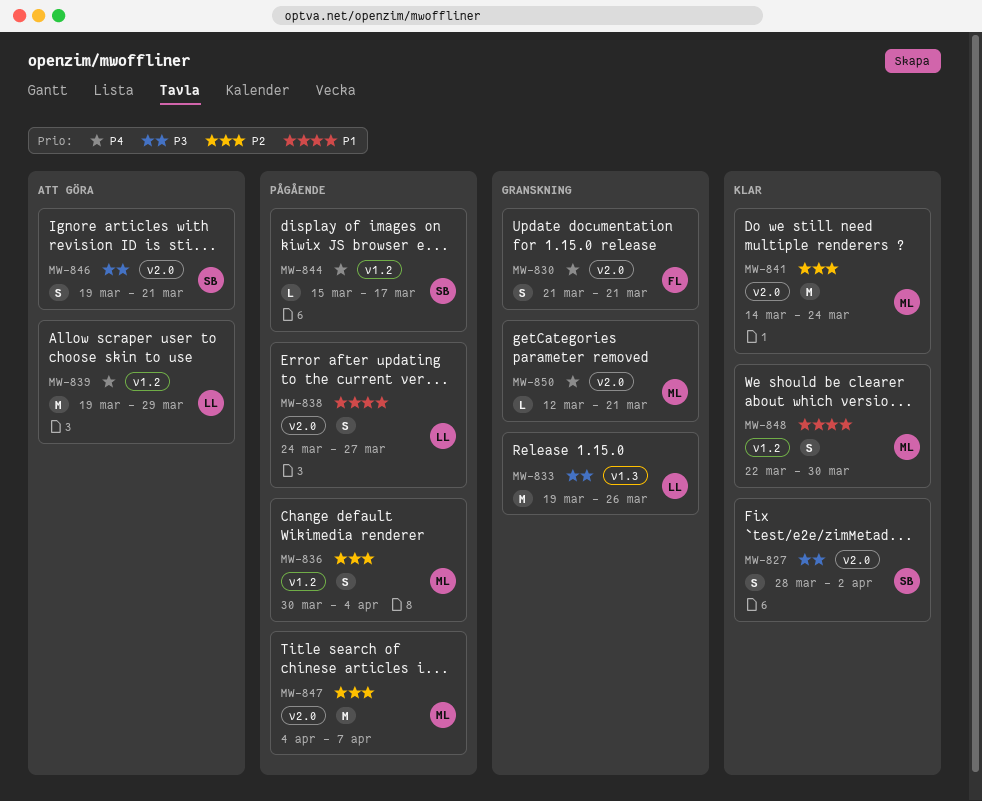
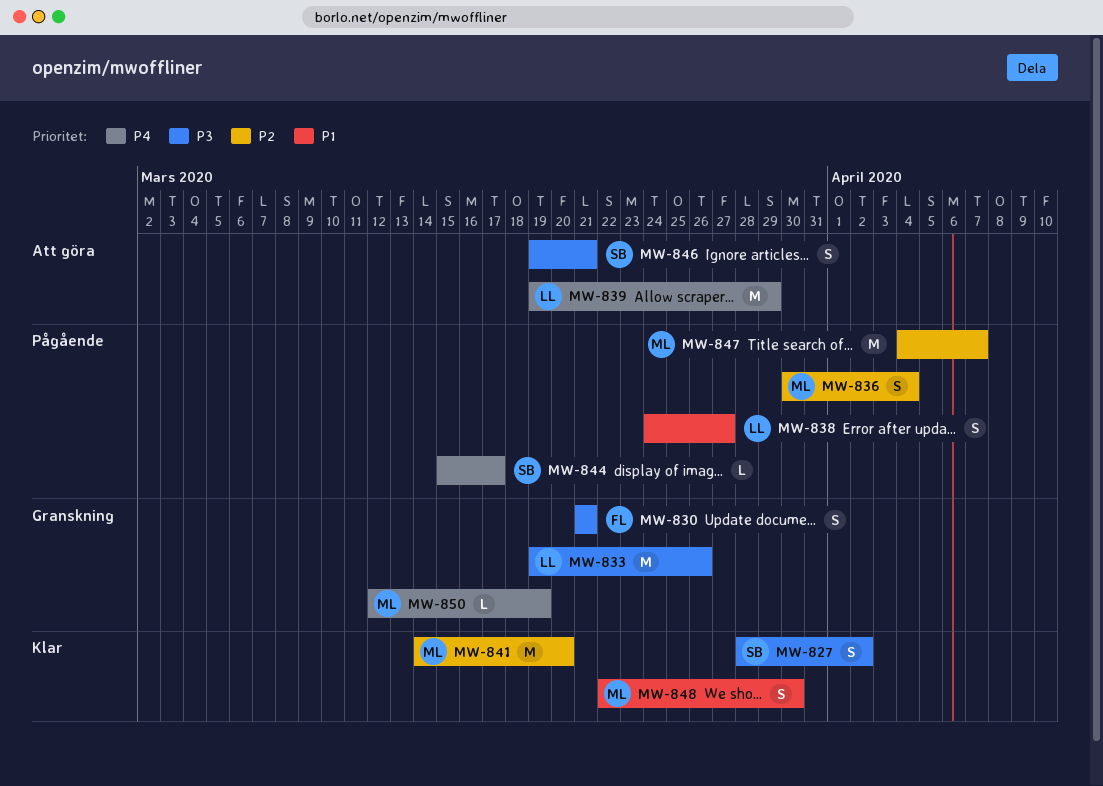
MW-830, priority: P4 -> P3
MW-841, due: Mar 24 -> Mar 20
MW-850, due: Mar 21 -> Mar 19

